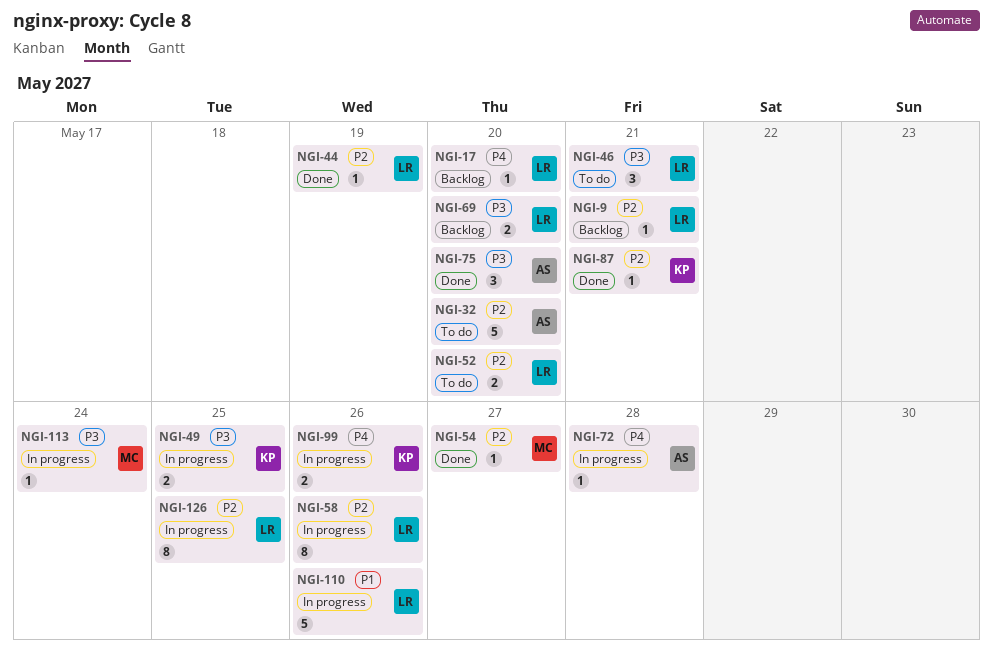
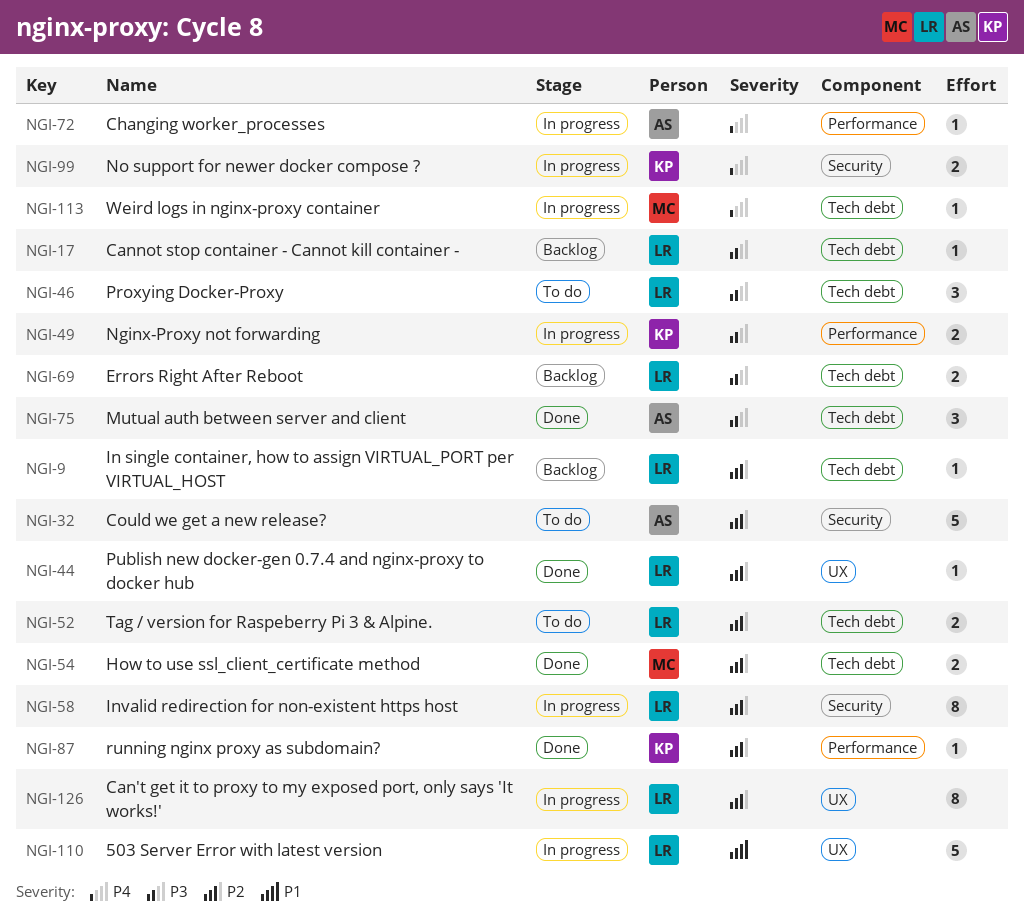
NGI-17, priority: P4 -> P3
NGI-54, estimate: 1 -> 2
NGI-113, priority: P3 -> P4

